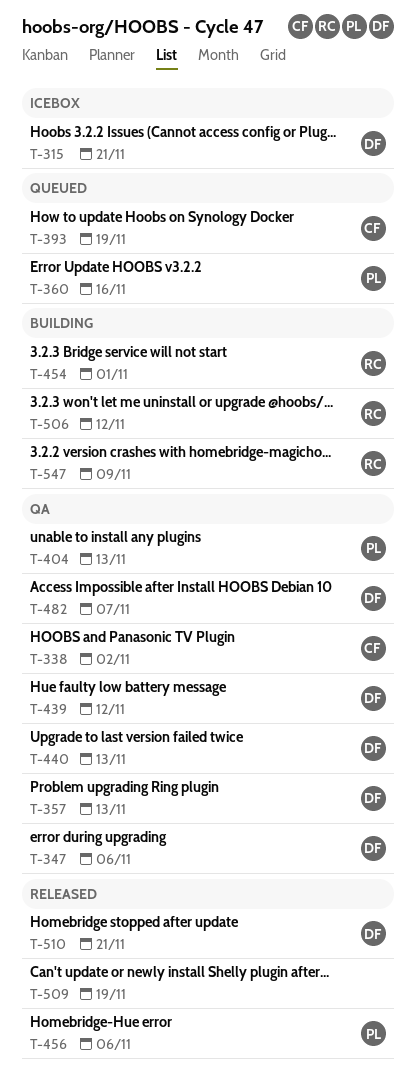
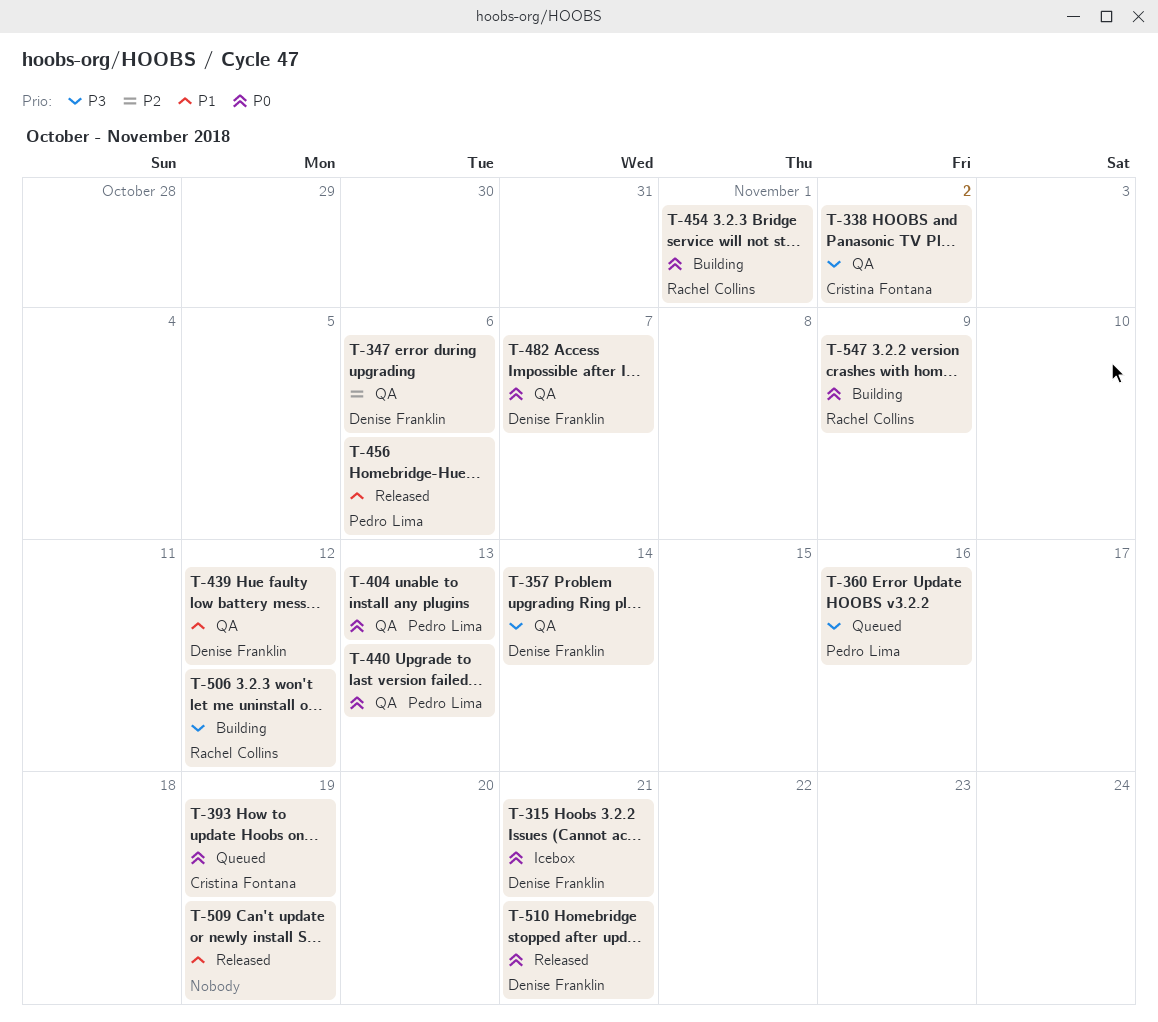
T-357, due: Nov 13 -> Nov 14
T-440, owner: Denise Franklin -> Pedro Lima

